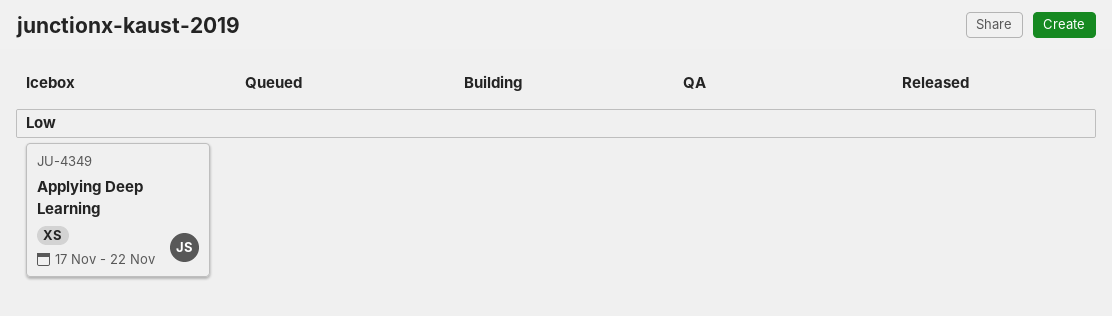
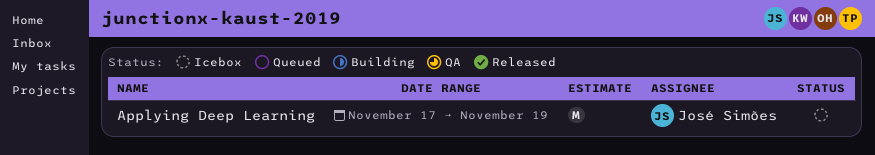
Applying Deep Learning, estimate: XS -> M
Applying Deep Learning, due: Nov 22 -> Nov 19

